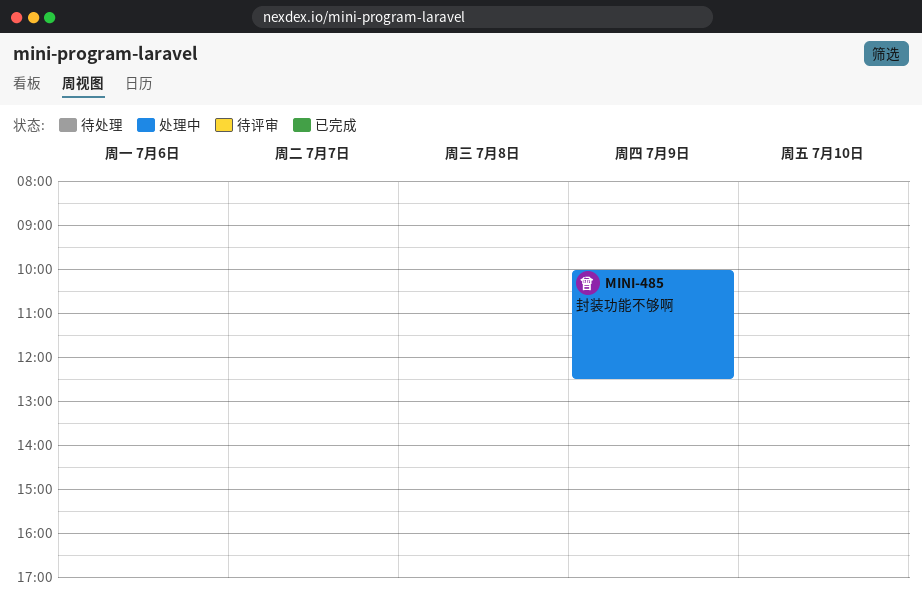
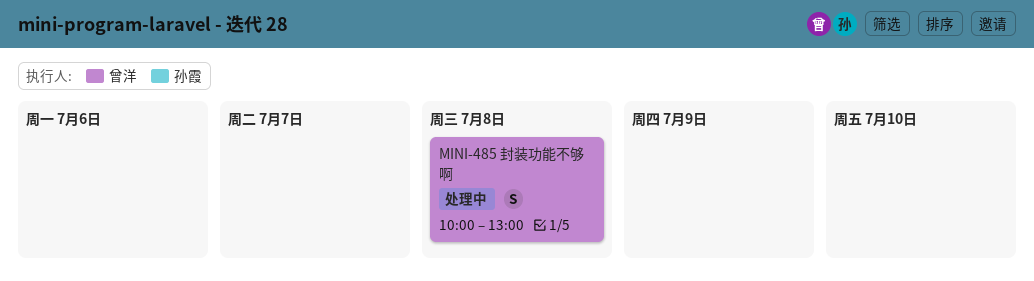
MINI-485, day: Jul 9 -> Jul 8
MINI-485, ends: 12:30 -> 13:00

